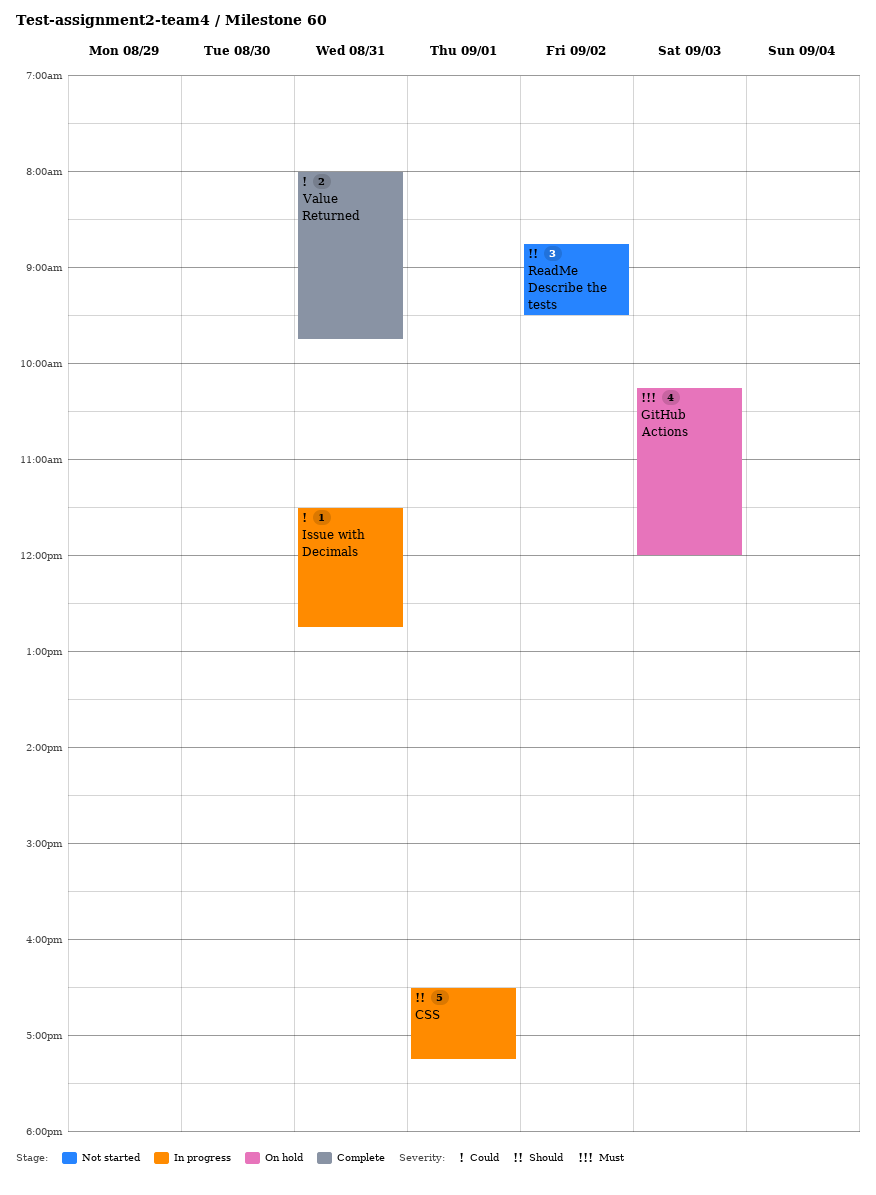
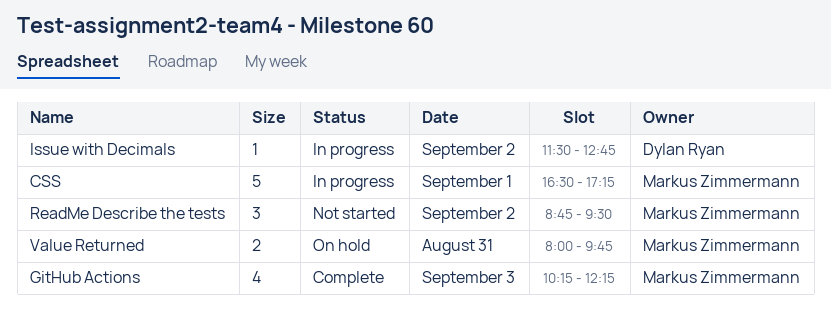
GitHub Actions, status: On hold -> Complete
GitHub Actions, ends: 12:00 -> 12:15
Issue with Decimals, day: Aug 31 -> Sep 2
Value Returned, status: Complete -> On hold

